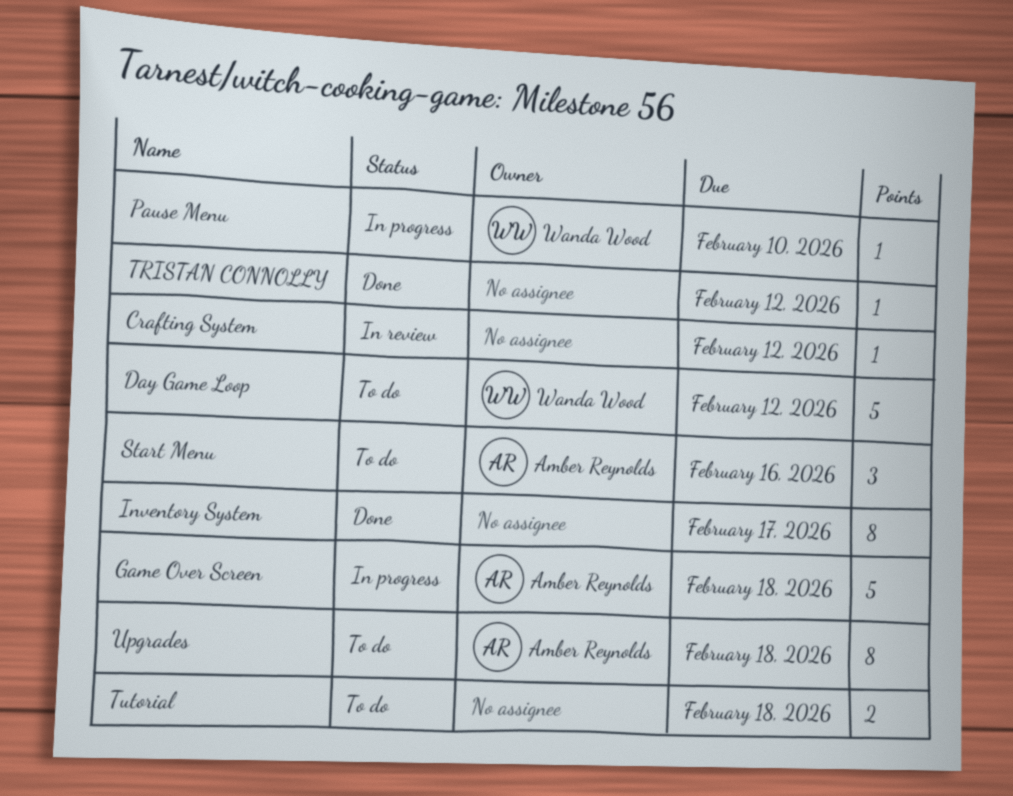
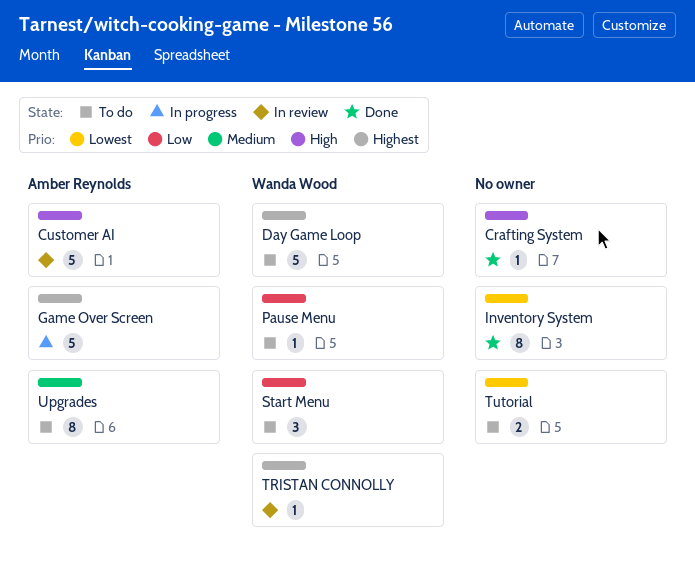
Crafting System, status: In review -> Done
Customer AI: none -> present
Pause Menu, status: In progress -> To do
Start Menu, owner: Amber Reynolds -> Wanda Wood
TRISTAN CONNOLLY, status: Done -> In review
TRISTAN CONNOLLY, owner: none -> Wanda Wood

